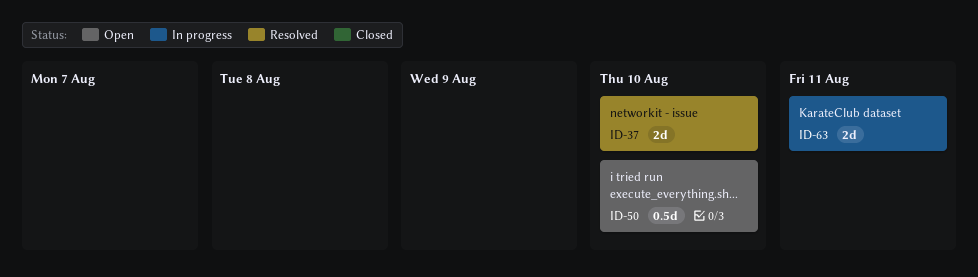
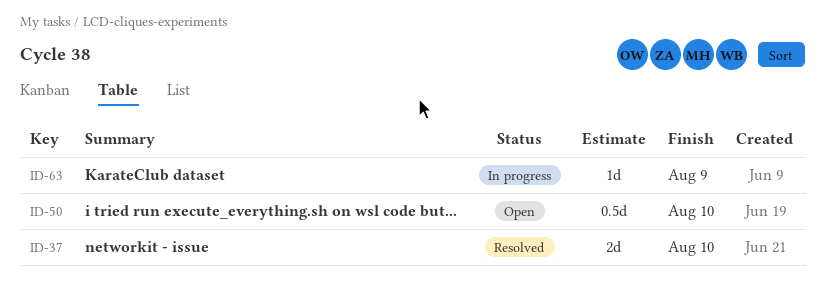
ID-63, estimate: 2d -> 1d
ID-63, due: Aug 11 -> Aug 9

